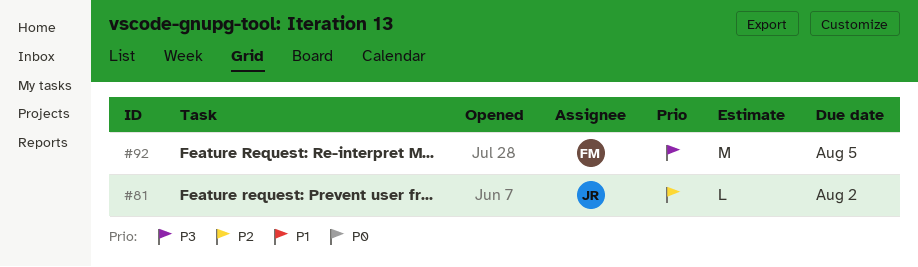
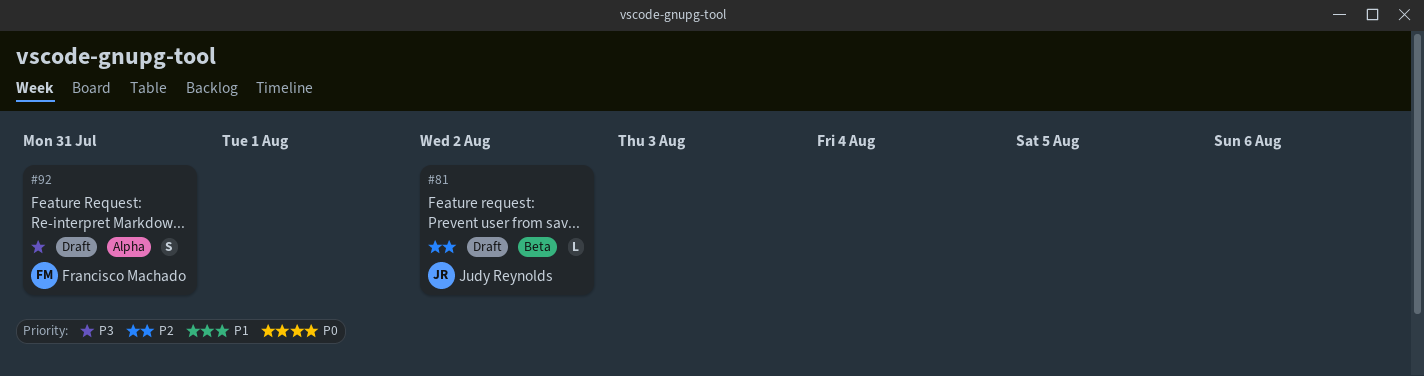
#92, estimate: M -> S
#92, due: Aug 5 -> Jul 31

